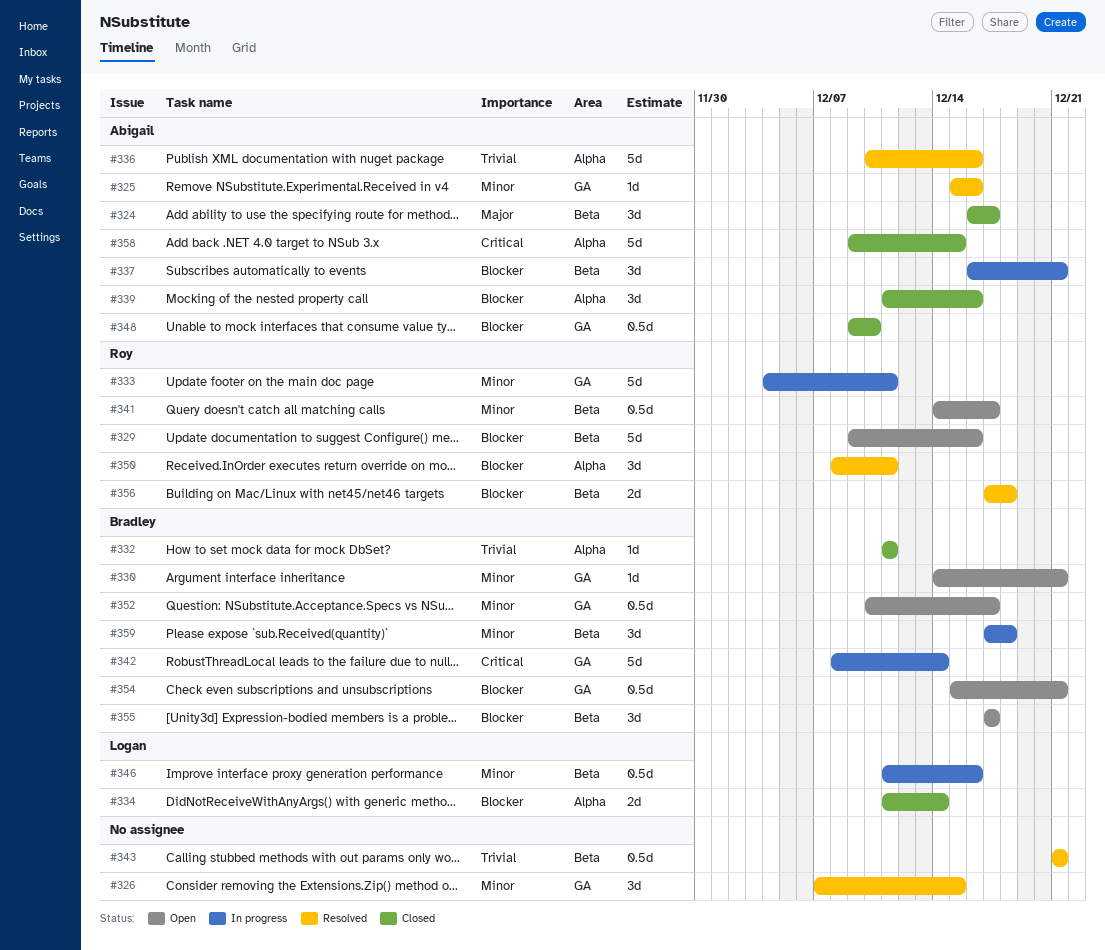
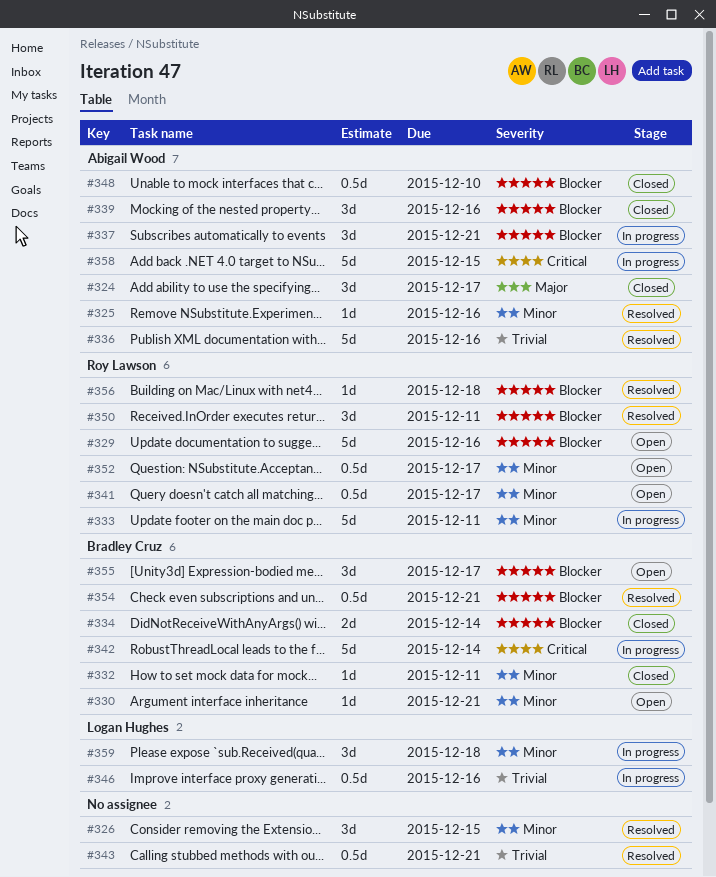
#332, priority: Trivial -> Minor
#334, owner: Logan Hughes -> Bradley Cruz
#346, priority: Minor -> Trivial
#352, owner: Bradley Cruz -> Roy Lawson
#354, status: Open -> Resolved
#356, estimate: 2d -> 1d
#358, status: Closed -> In progress
#359, owner: Bradley Cruz -> Logan Hughes

